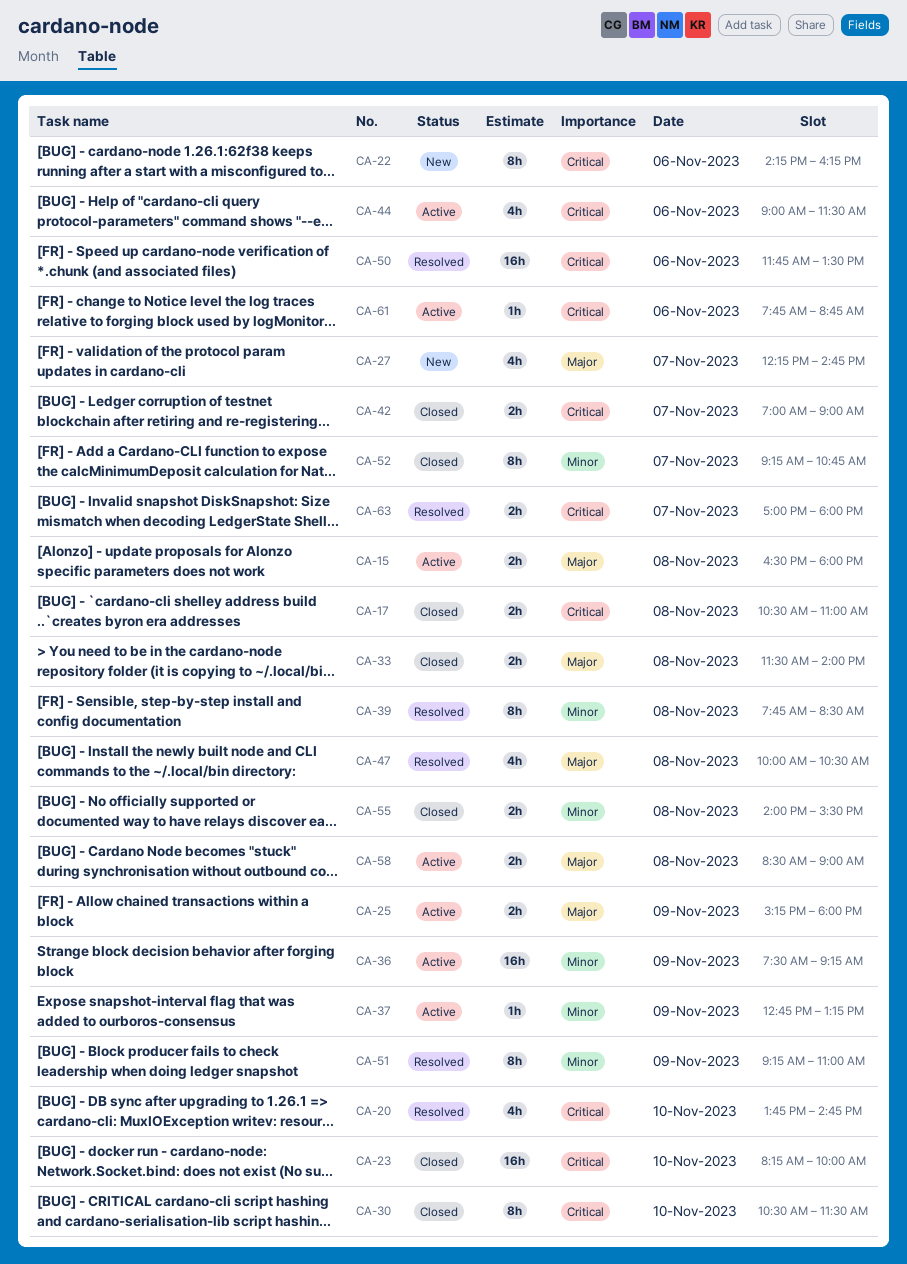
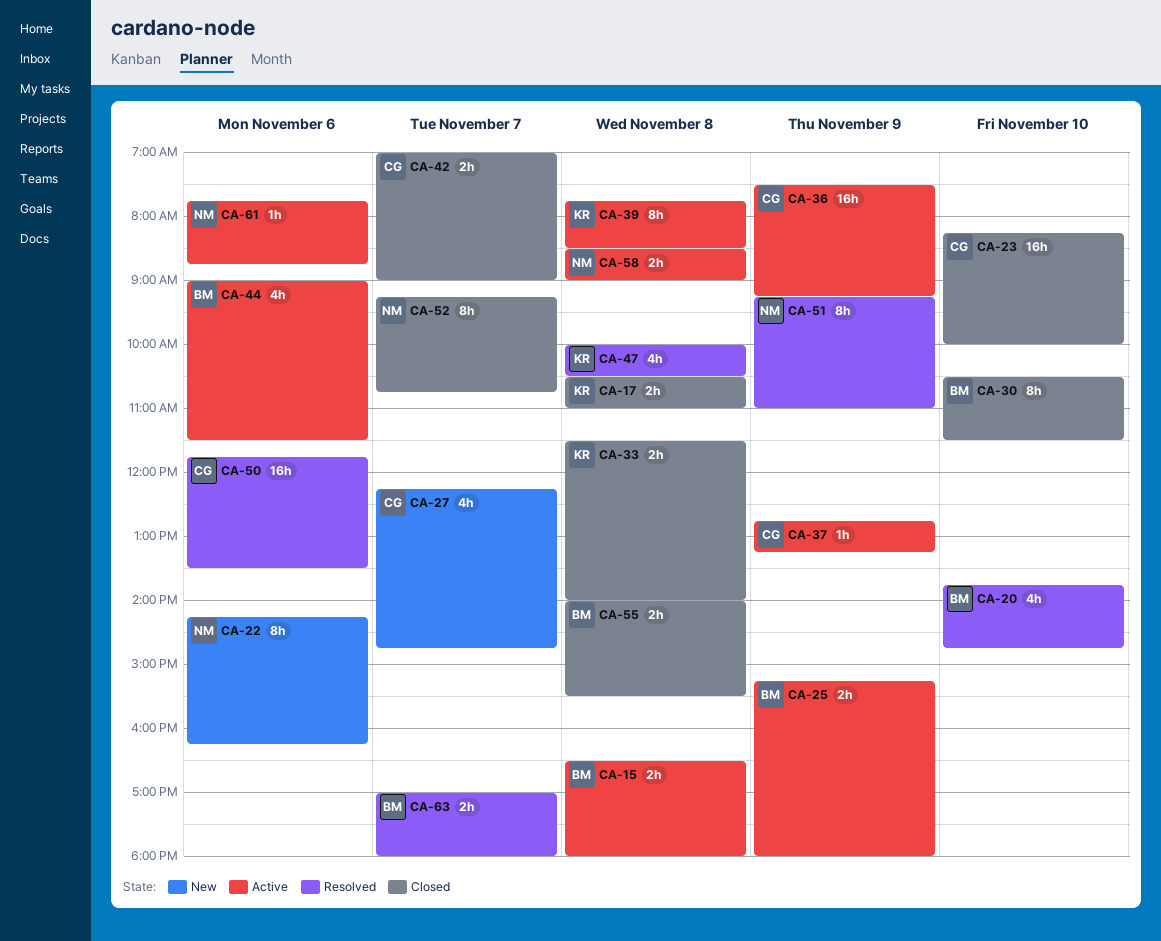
CA-39, status: Resolved -> Active

